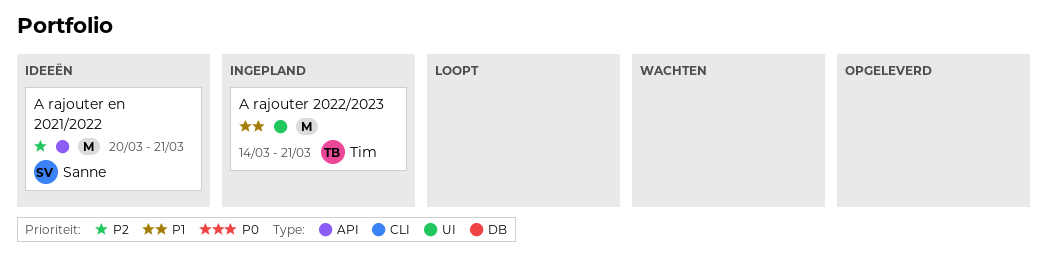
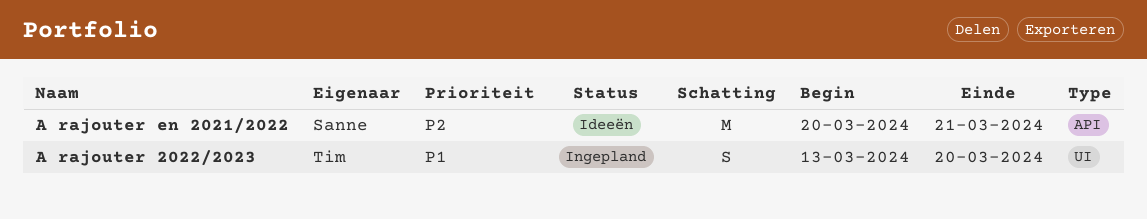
A rajouter 2022/2023, estimate: M -> S
A rajouter 2022/2023, start: Mar 14 -> Mar 13
A rajouter 2022/2023, due: Mar 21 -> Mar 20

